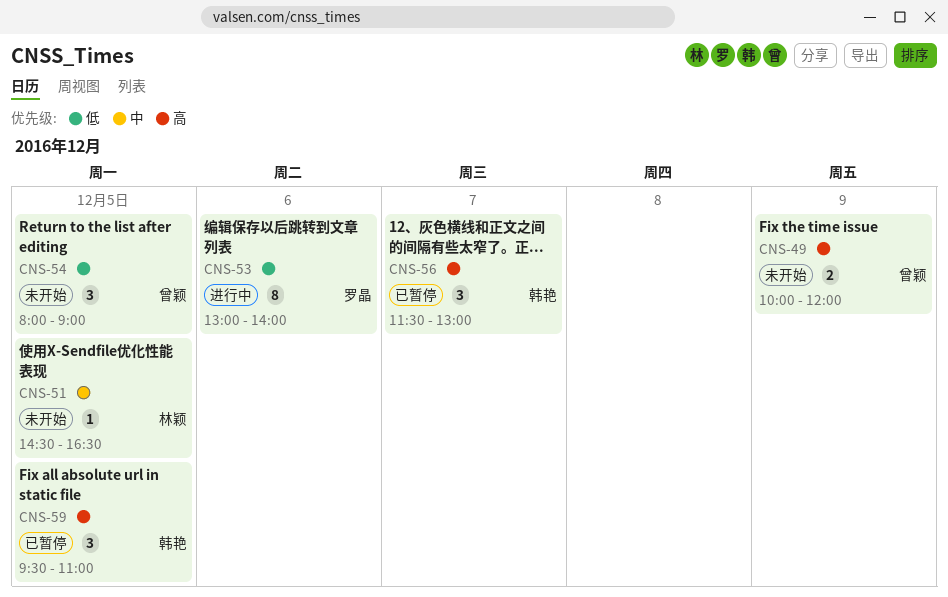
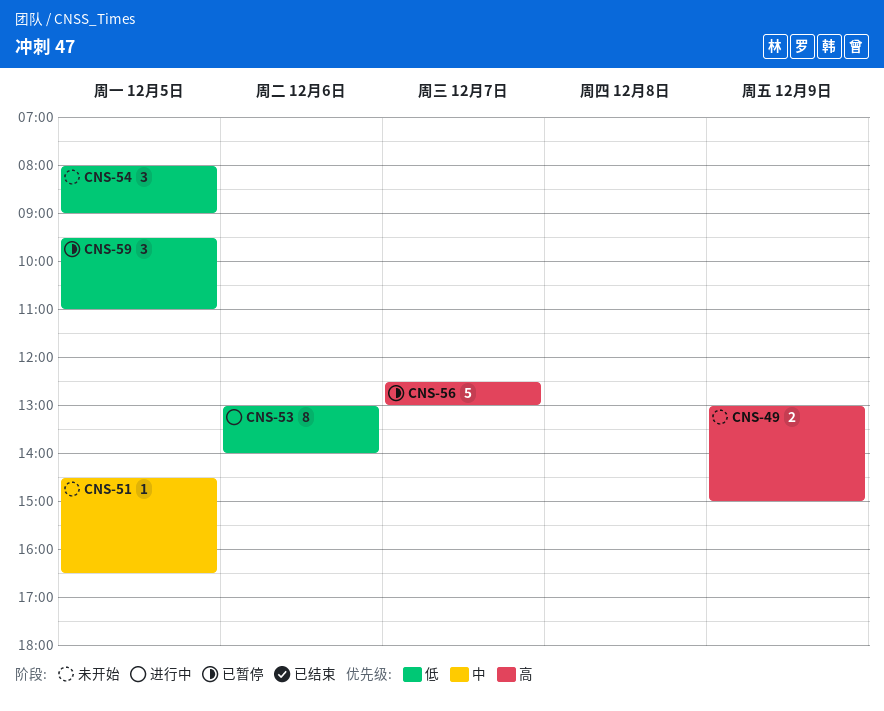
CNS-49, begins: 10:00 -> 13:00
CNS-49, ends: 12:00 -> 15:00
CNS-56, estimate: 3 -> 5
CNS-56, begins: 11:30 -> 12:30
CNS-59, priority: 高 -> 低

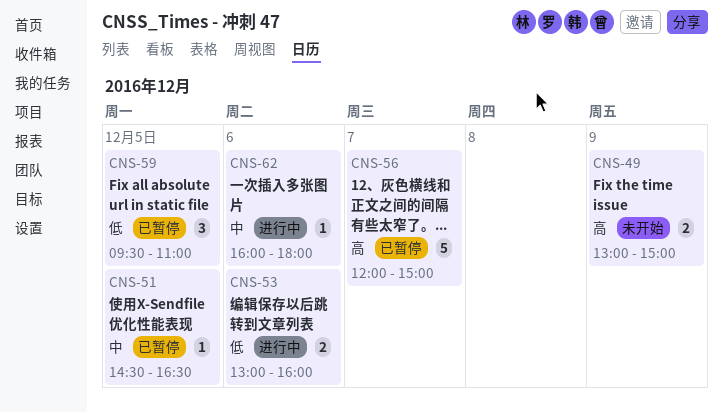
CNS-51, status: 未开始 -> 已暂停
CNS-53, estimate: 8 -> 2
CNS-53, ends: 14:00 -> 16:00
CNS-54: present -> none
CNS-56, begins: 12:30 -> 12:00
CNS-56, ends: 13:00 -> 15:00
CNS-62: none -> present

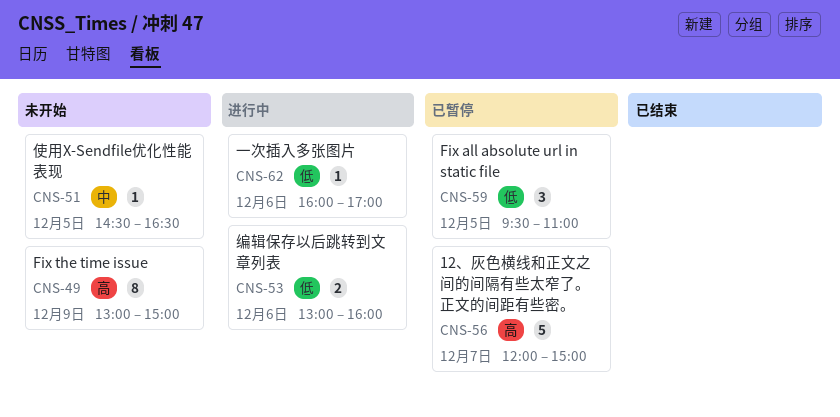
CNS-49, estimate: 2 -> 8
CNS-51, status: 已暂停 -> 未开始
CNS-62, priority: 中 -> 低
CNS-62, ends: 18:00 -> 17:00

